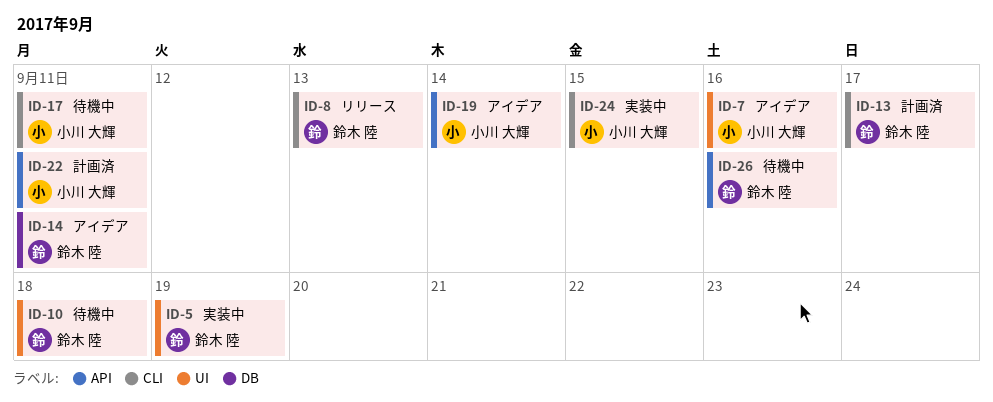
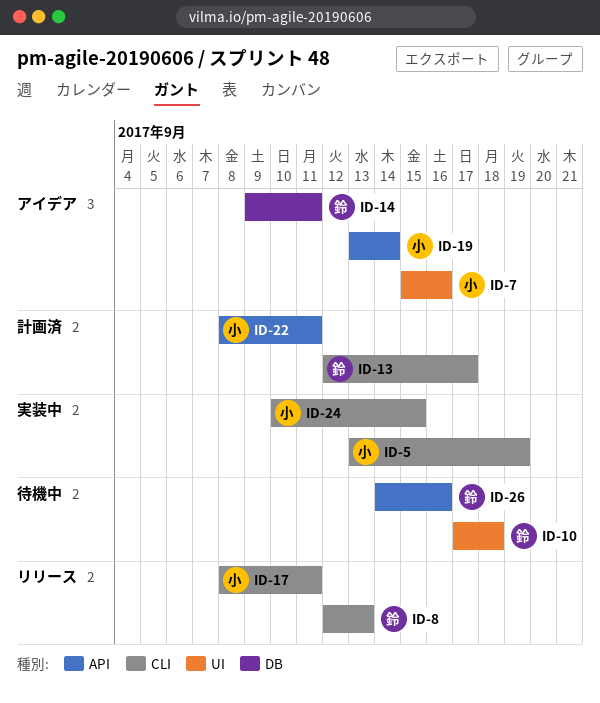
ID-5, owner: 鈴木 陸 -> 小川 大輝
ID-5, label: UI -> CLI
ID-17, status: 待機中 -> リリース

